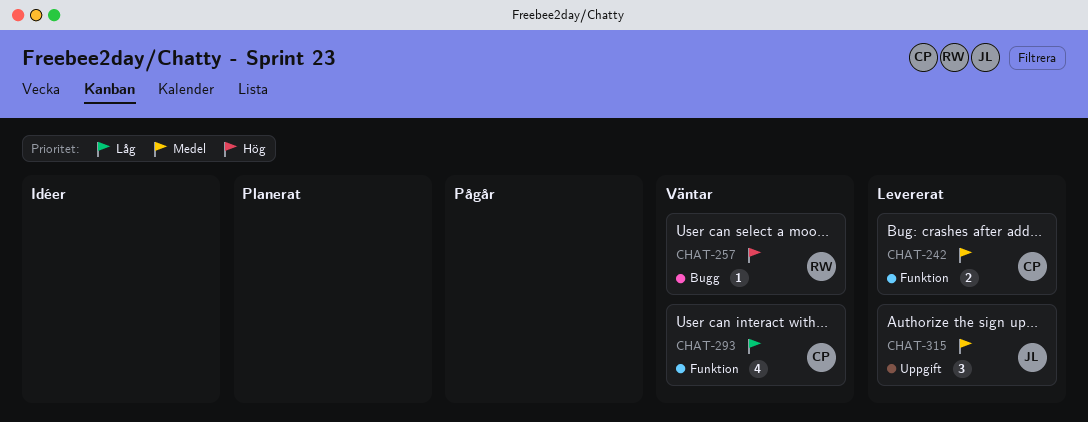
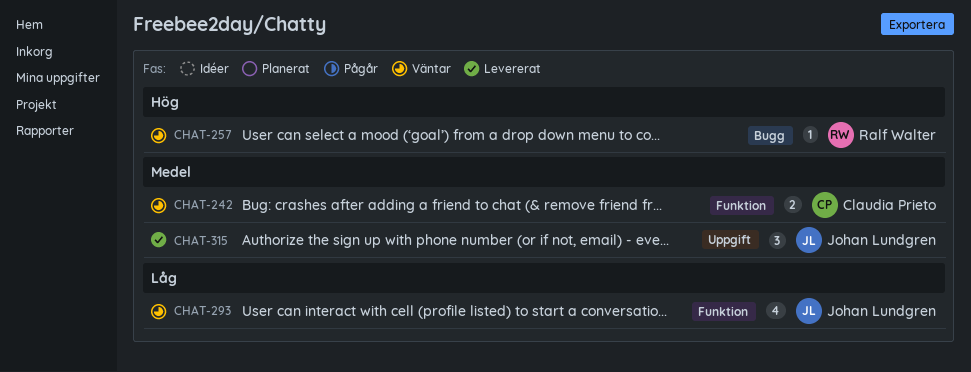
CHAT-242, status: Levererat -> Väntar
CHAT-293, owner: Claudia Prieto -> Johan Lundgren

